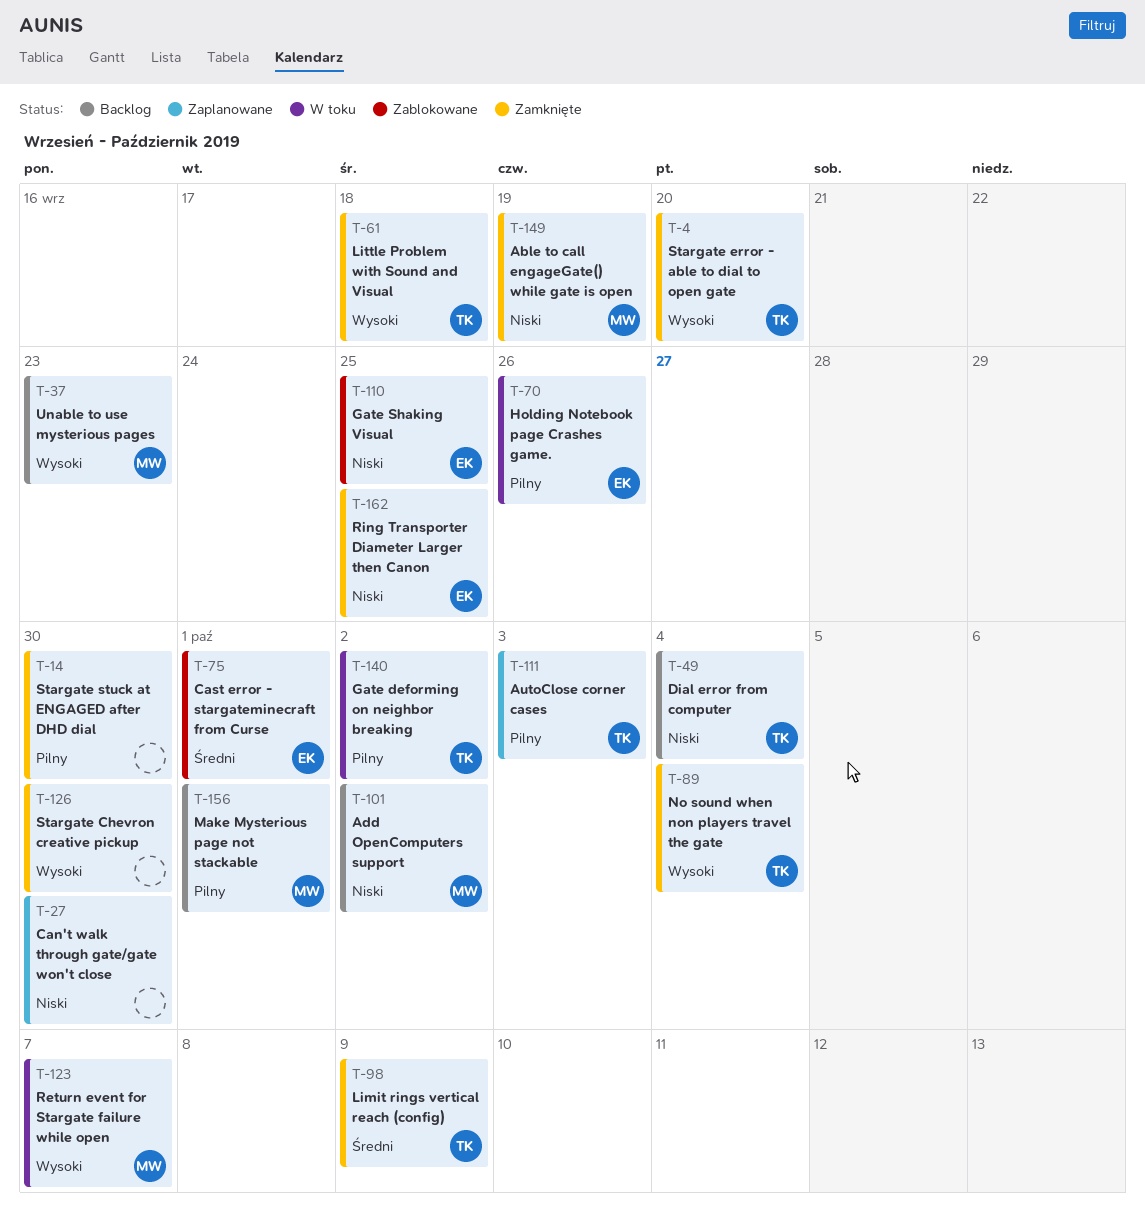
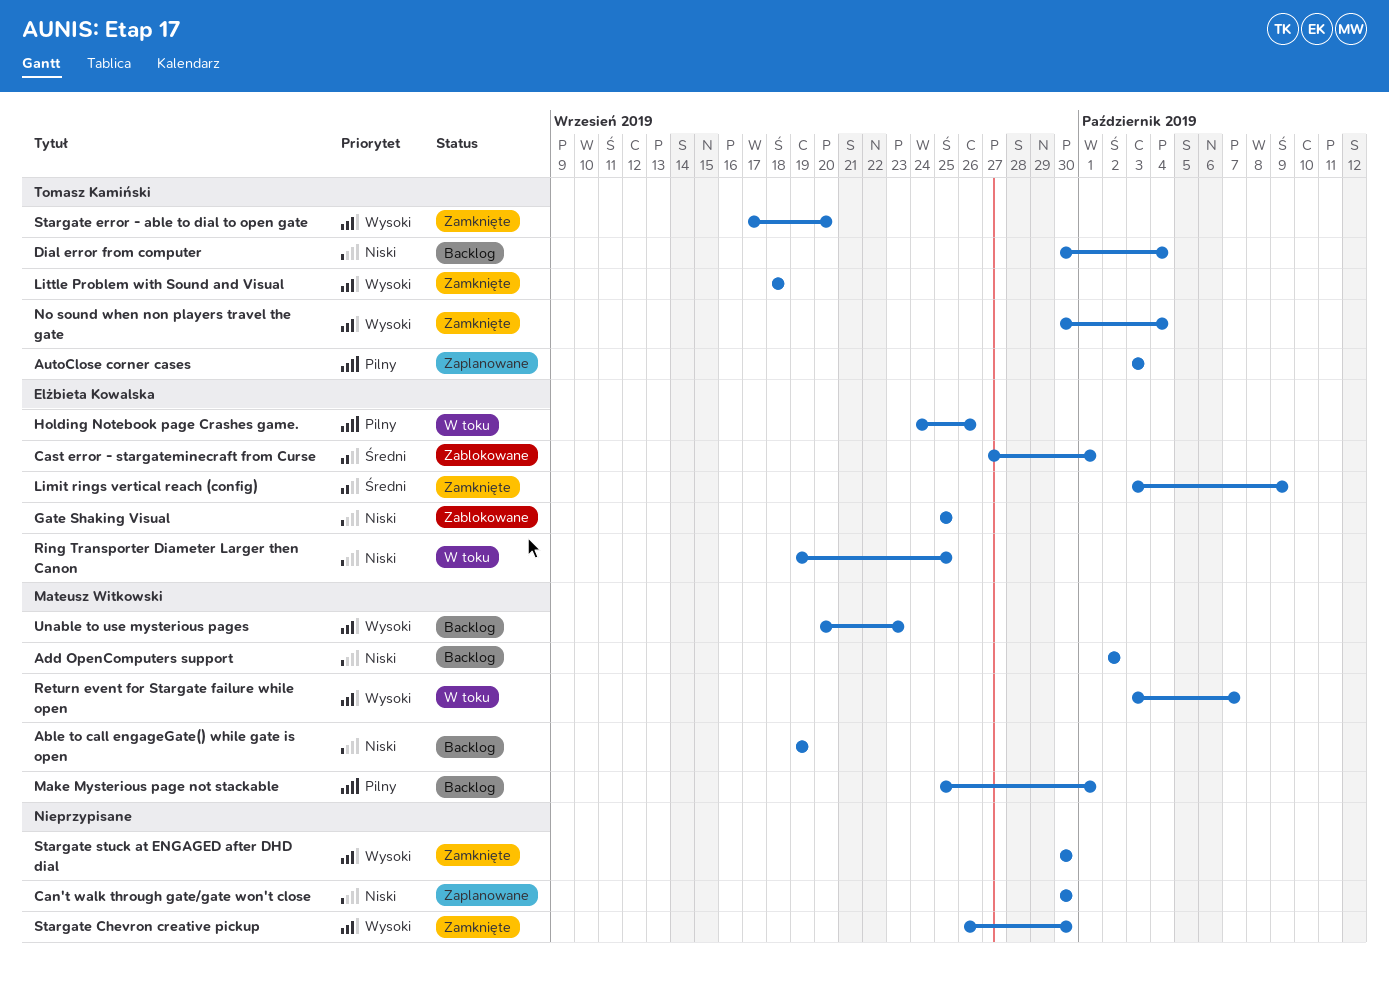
Able to call engageGate() while gate is open, status: Zamknięte -> Backlog
Gate deforming on neighbor breaking: present -> none
Limit rings vertical reach (config), owner: Tomasz Kamiński -> Elżbieta Kowalska
Ring Transporter Diameter Larger then Canon, status: Zamknięte -> W toku
Stargate stuck at ENGAGED after DHD dial, priority: Pilny -> Wysoki

